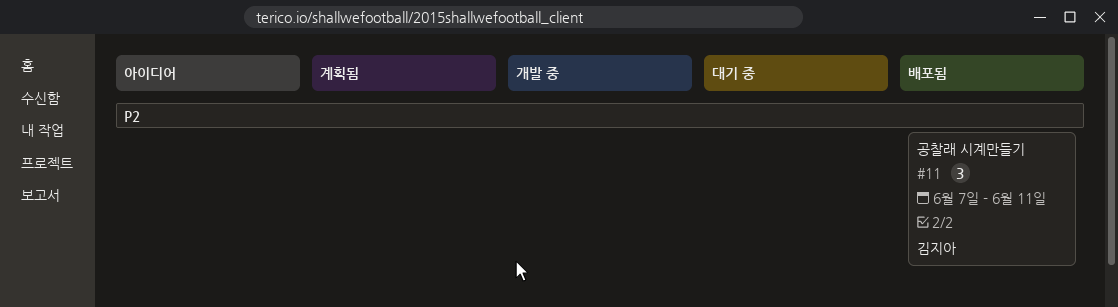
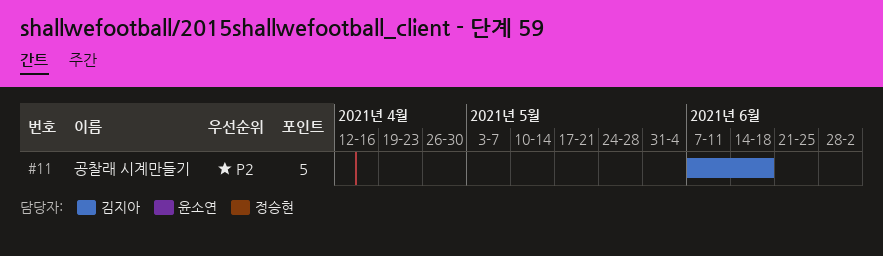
#11, estimate: 3 -> 5
#11, due: Jun 11 -> Jun 18

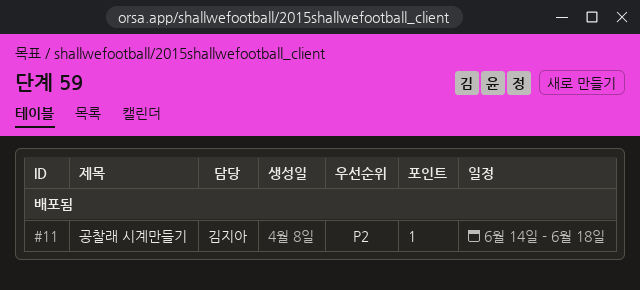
#11, estimate: 5 -> 1
#11, start: Jun 7 -> Jun 14

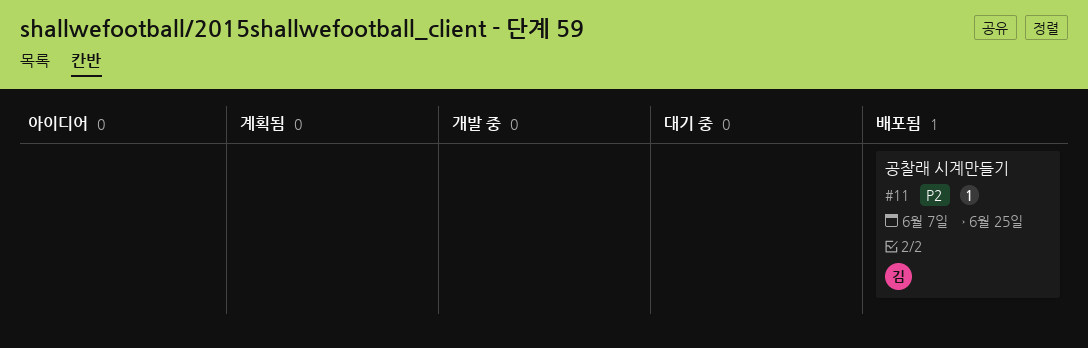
#11, start: Jun 14 -> Jun 7
#11, due: Jun 18 -> Jun 25

